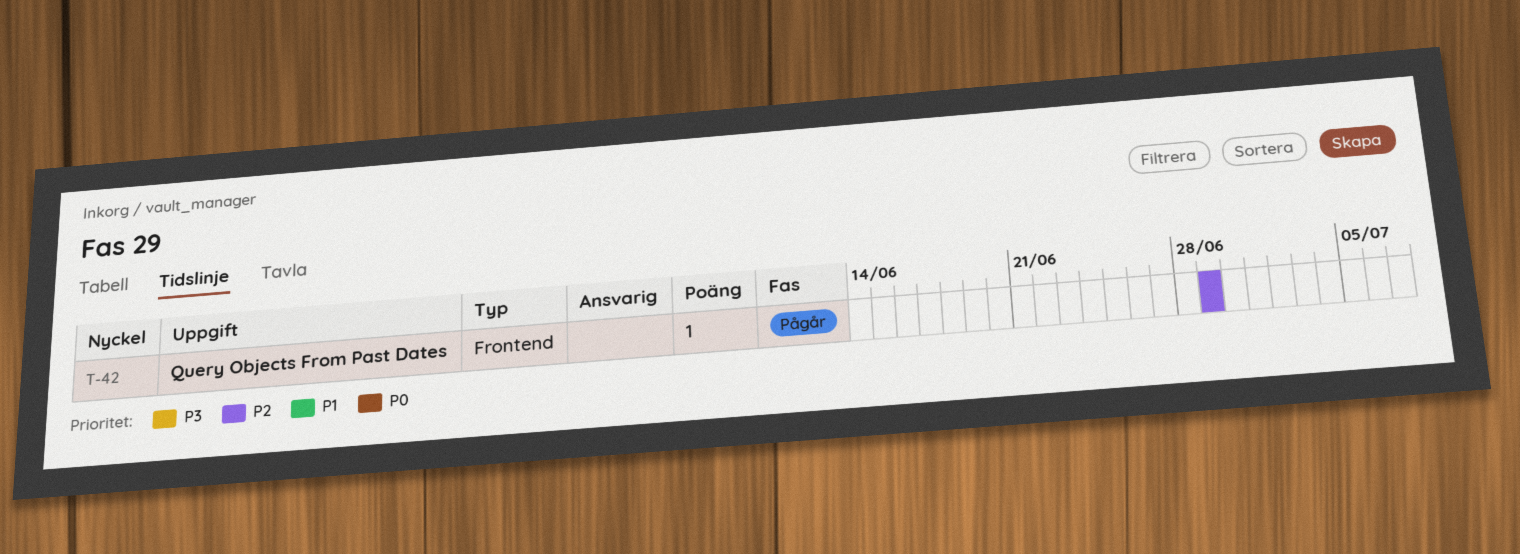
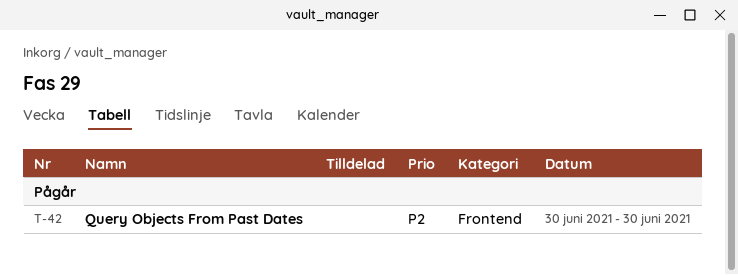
T-42, start: Jun 29 -> Jun 30
T-42, due: Jun 29 -> Jun 30

